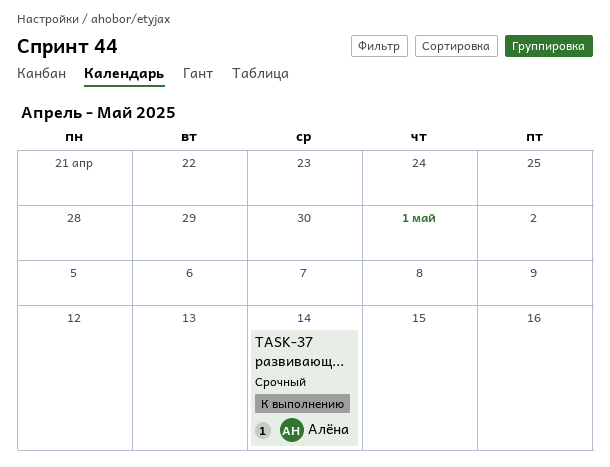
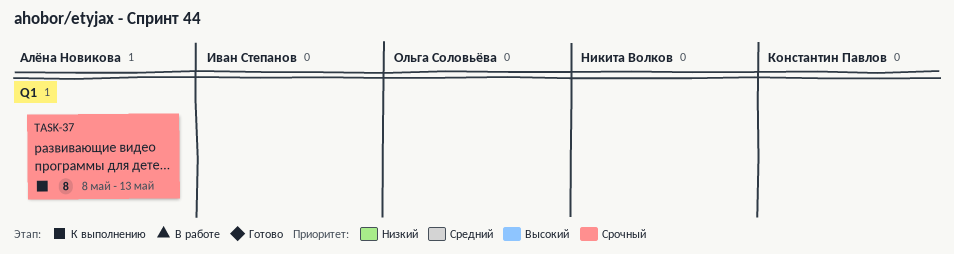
TASK-37, estimate: 1 -> 8
TASK-37, due: May 14 -> May 13

